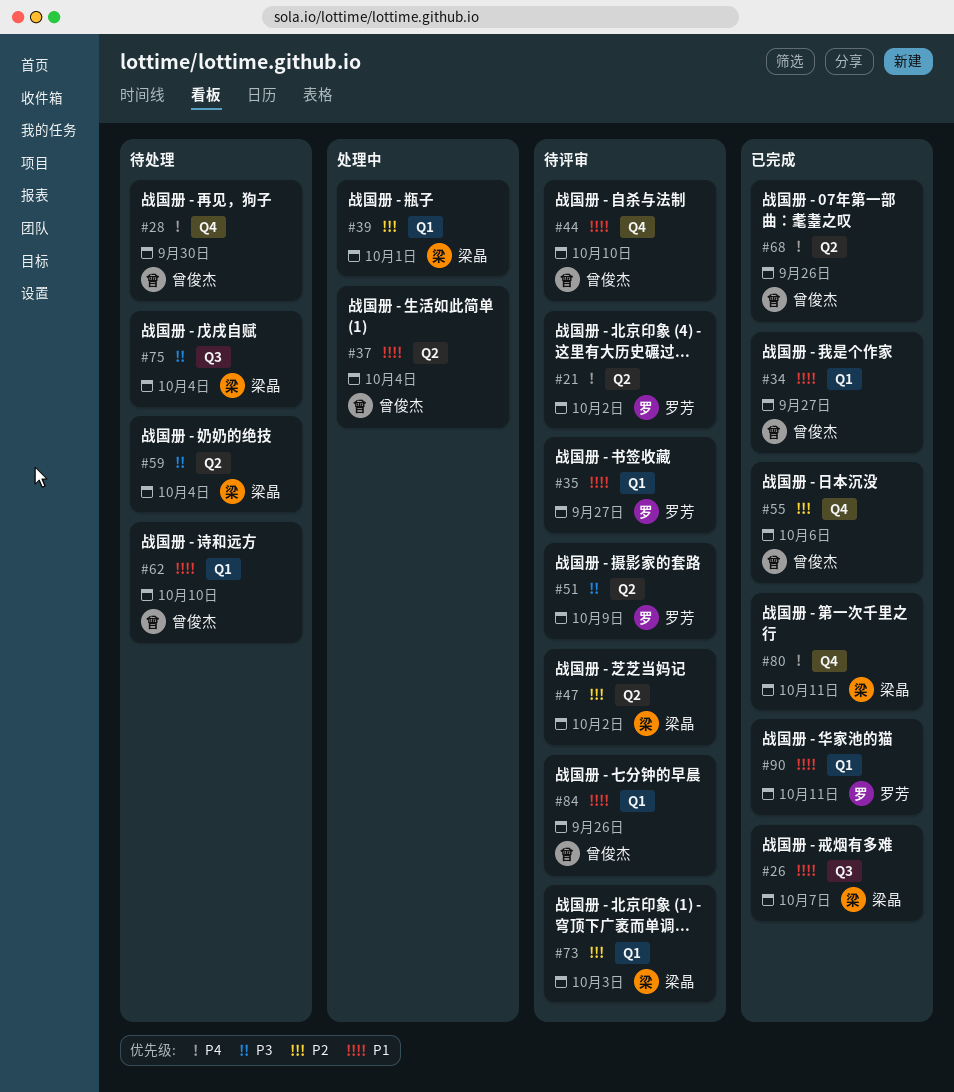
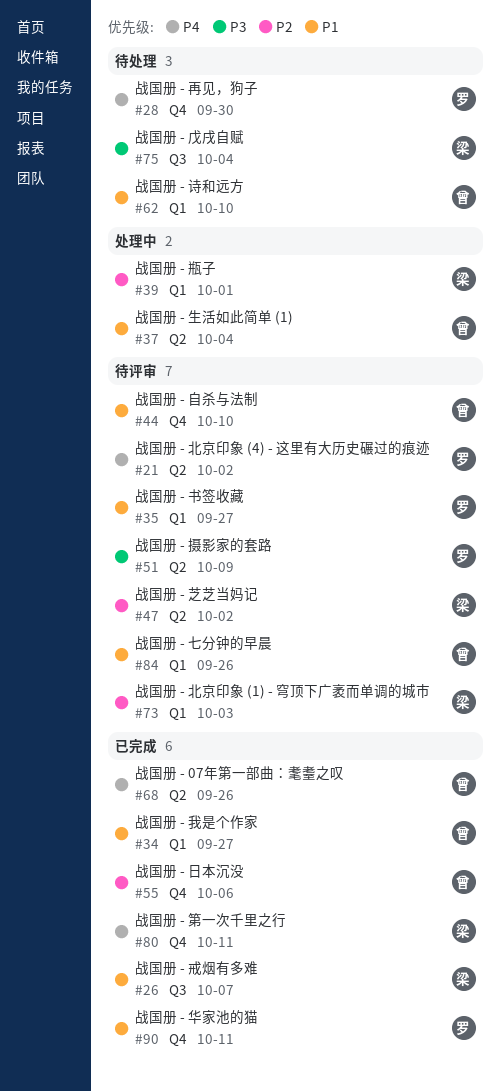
#28, owner: 曾俊杰 -> 罗芳
#59: present -> none
#90, label: Q1 -> Q4

